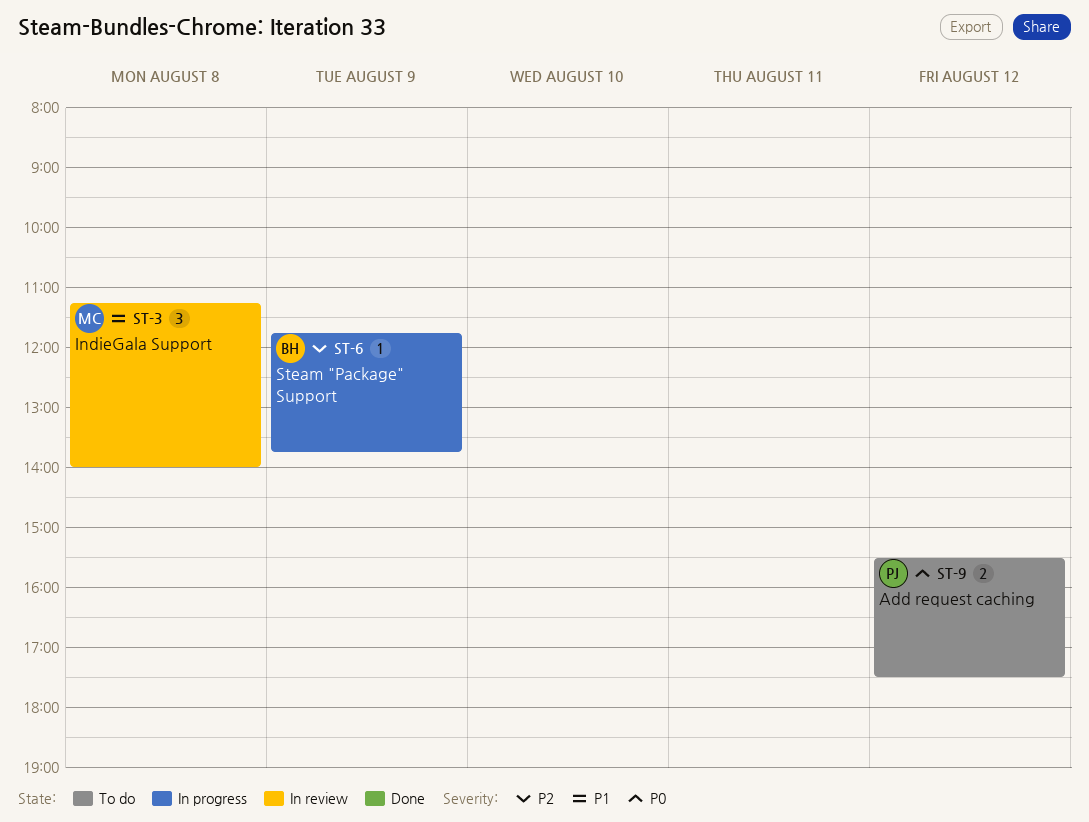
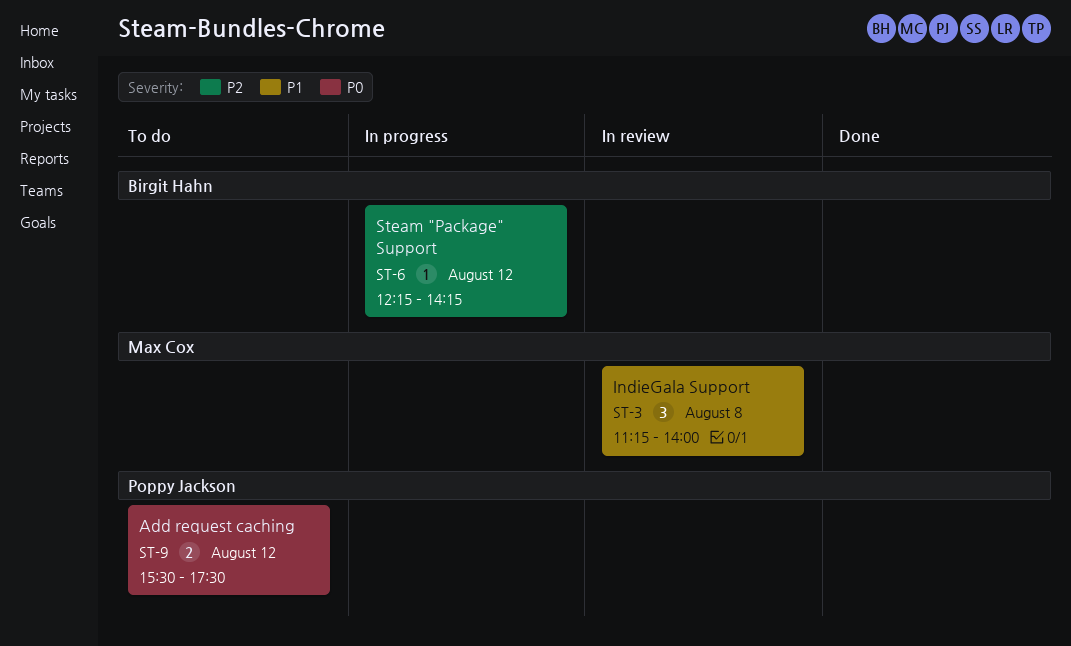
ST-6, day: Aug 9 -> Aug 12
ST-6, begins: 11:45 -> 12:15
ST-6, ends: 13:45 -> 14:15

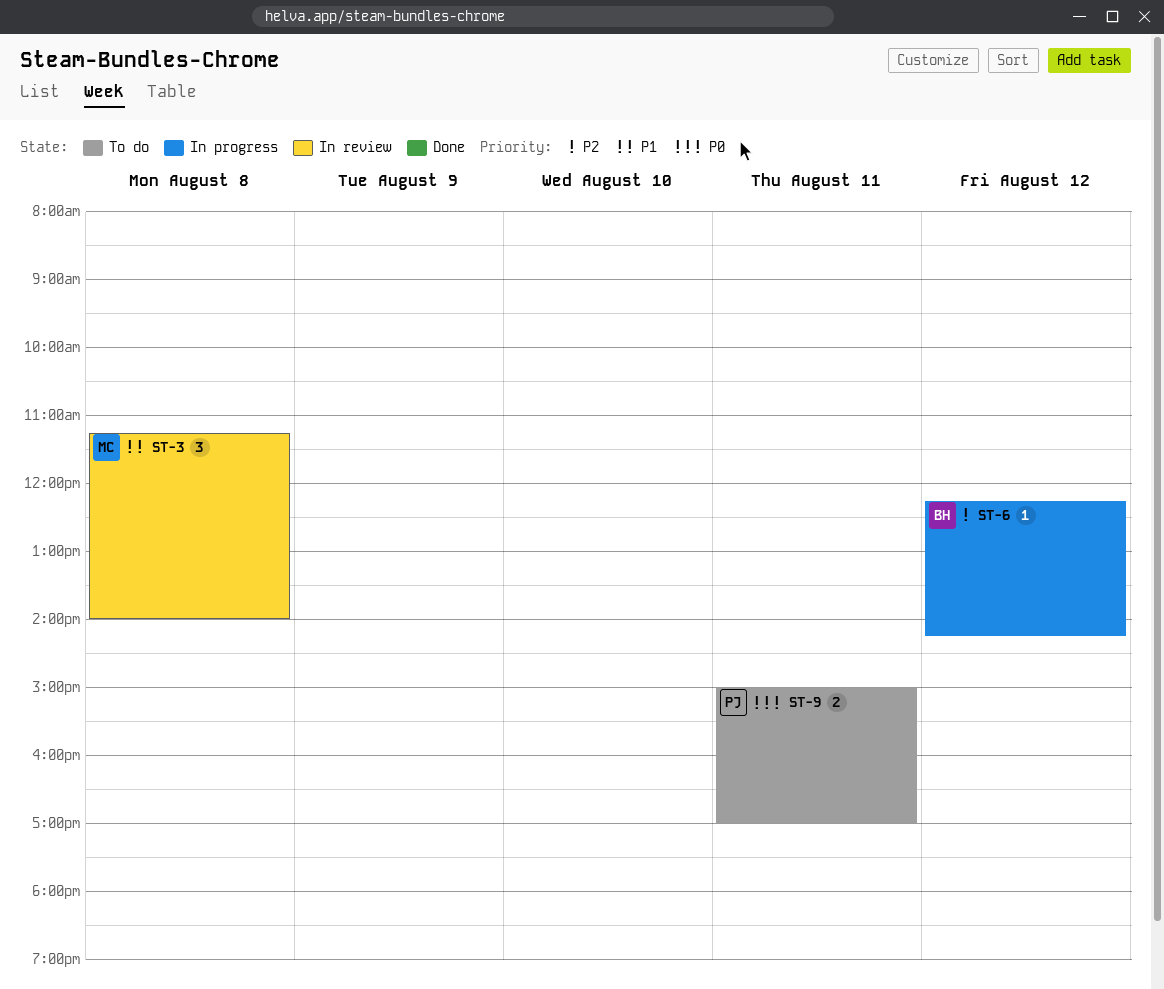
ST-9, day: Aug 12 -> Aug 11
ST-9, begins: 15:30 -> 15:00
ST-9, ends: 17:30 -> 17:00

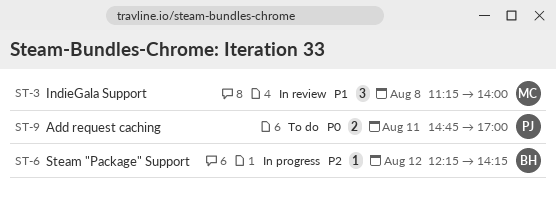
ST-9, begins: 15:00 -> 14:45

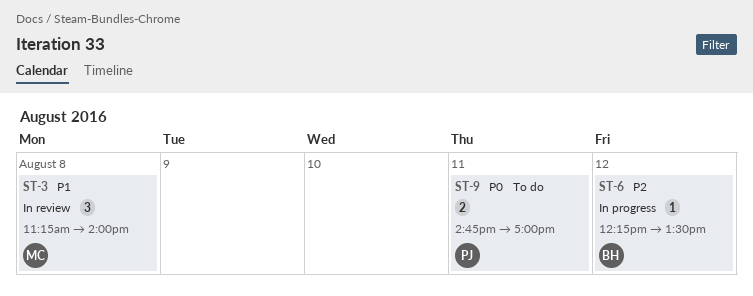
ST-6, ends: 14:15 -> 13:30

